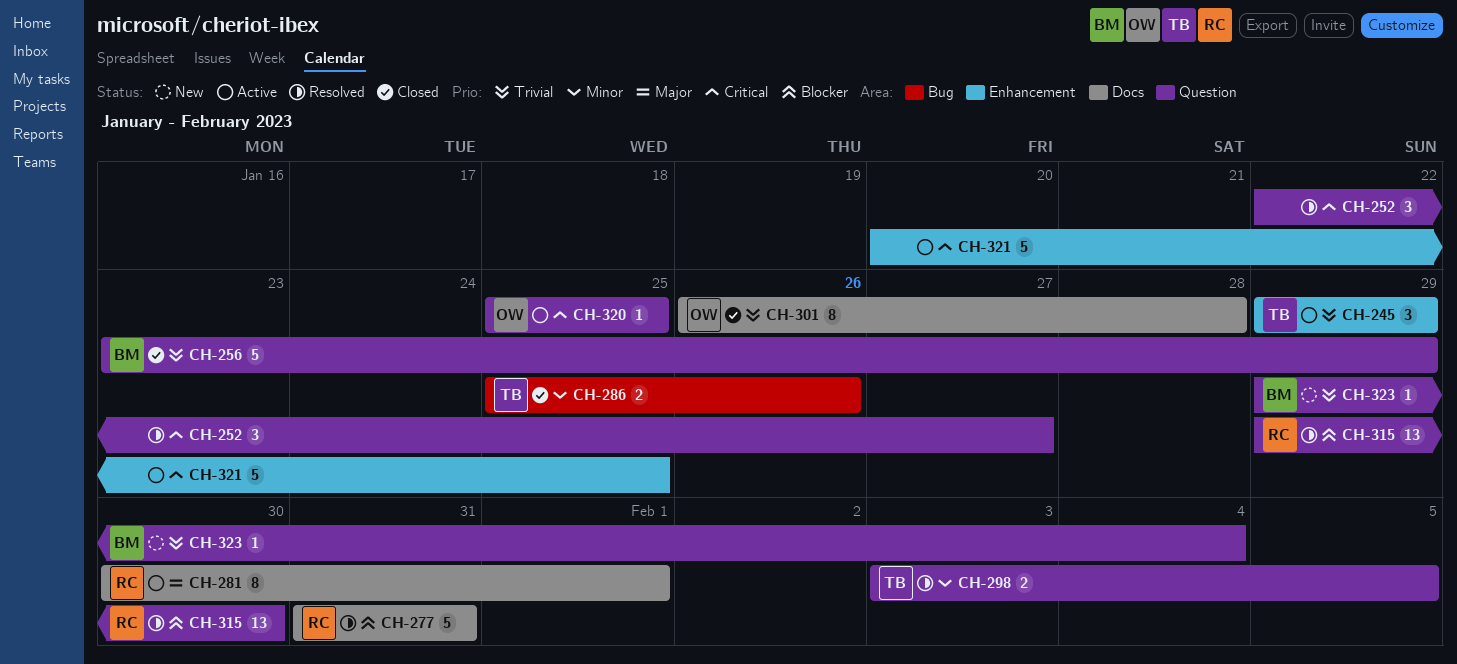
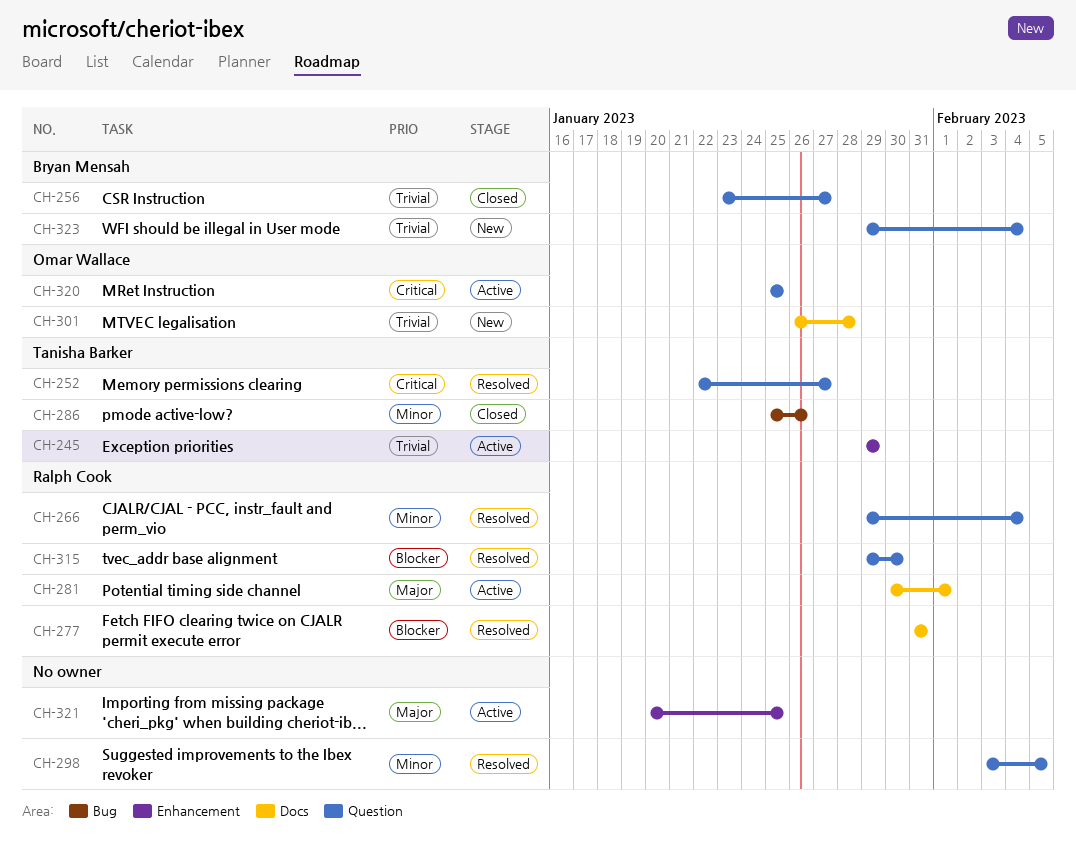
CH-252, owner: none -> Tanisha Barker
CH-256, due: Jan 29 -> Jan 27
CH-266: none -> present
CH-298, owner: Tanisha Barker -> none
CH-301, status: Closed -> New
CH-321, priority: Critical -> Major

